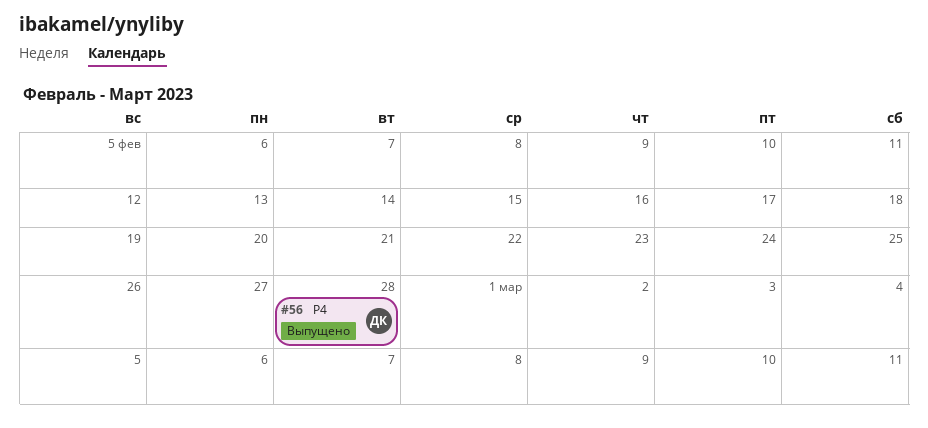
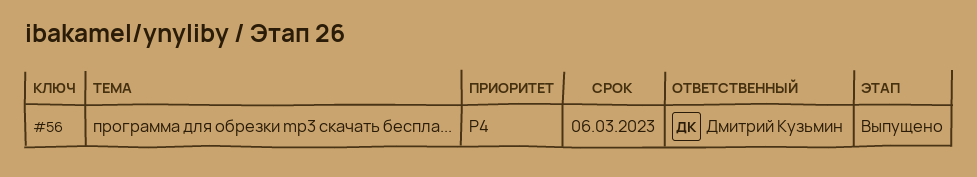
#56, due: Feb 28 -> Mar 6

